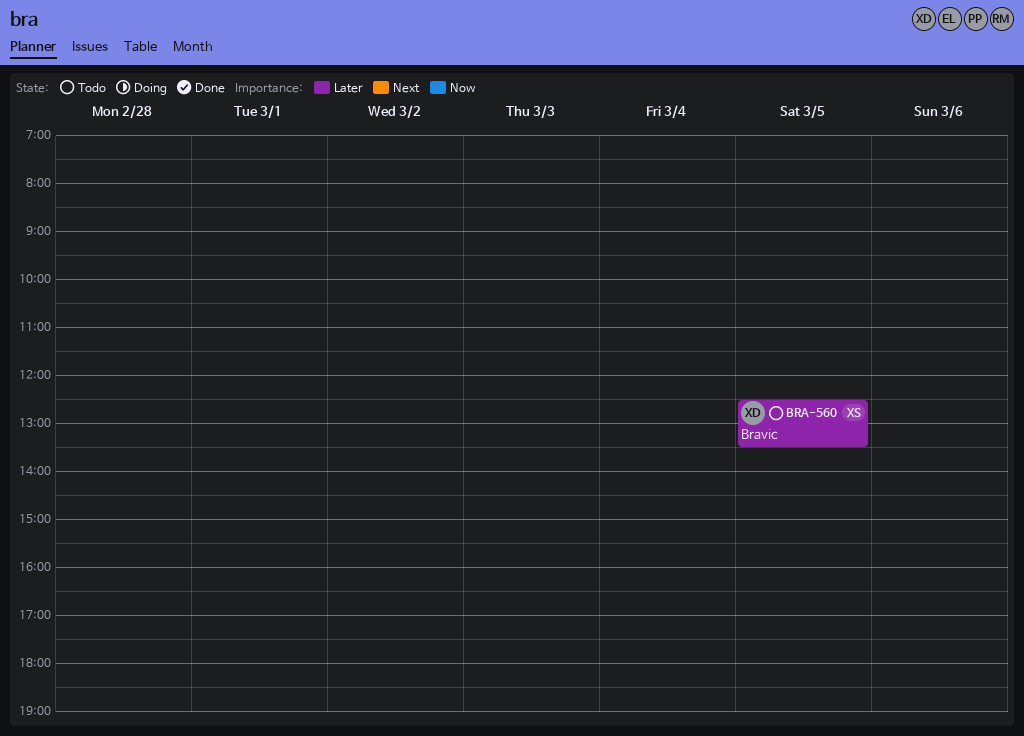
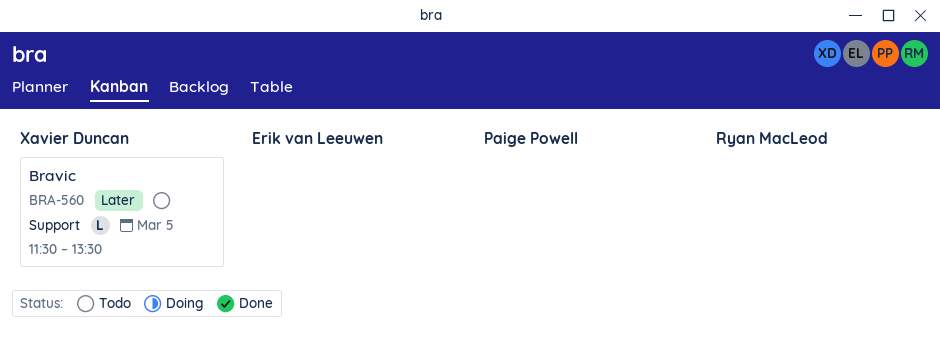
BRA-560, estimate: XS -> L
BRA-560, begins: 12:30 -> 11:30

